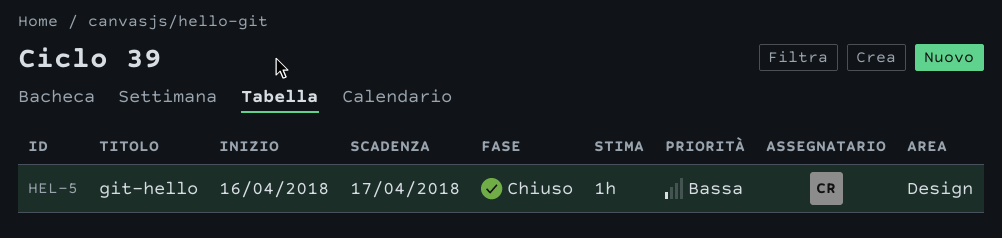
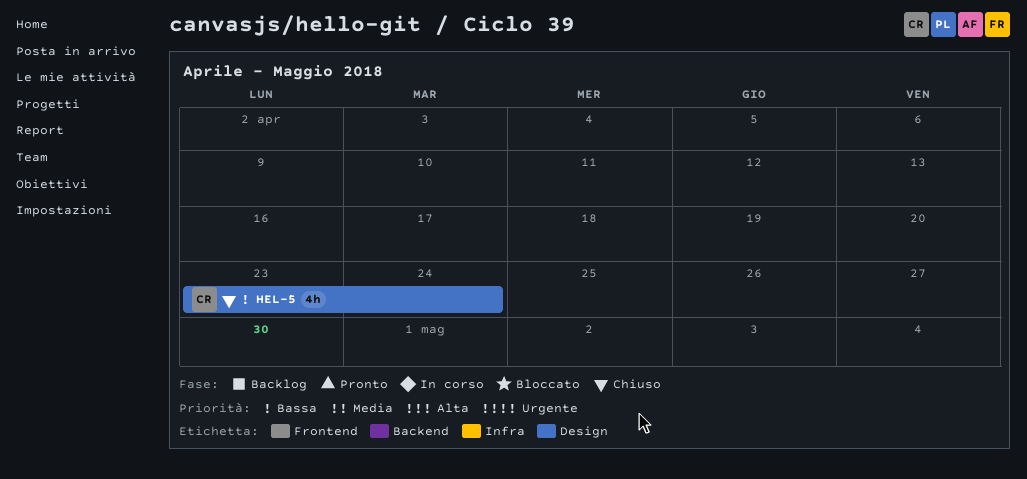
HEL-5, estimate: 1h -> 4h
HEL-5, start: Apr 16 -> Apr 23
HEL-5, due: Apr 17 -> Apr 24

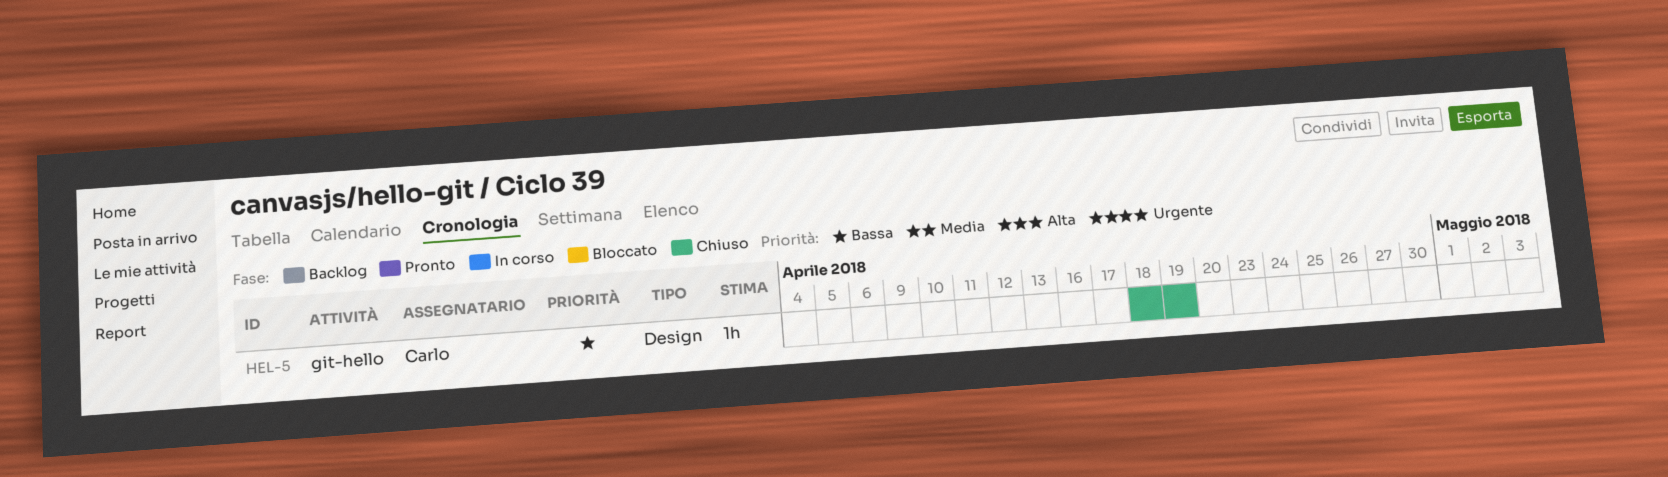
HEL-5, estimate: 4h -> 1h
HEL-5, start: Apr 23 -> Apr 18
HEL-5, due: Apr 24 -> Apr 19

